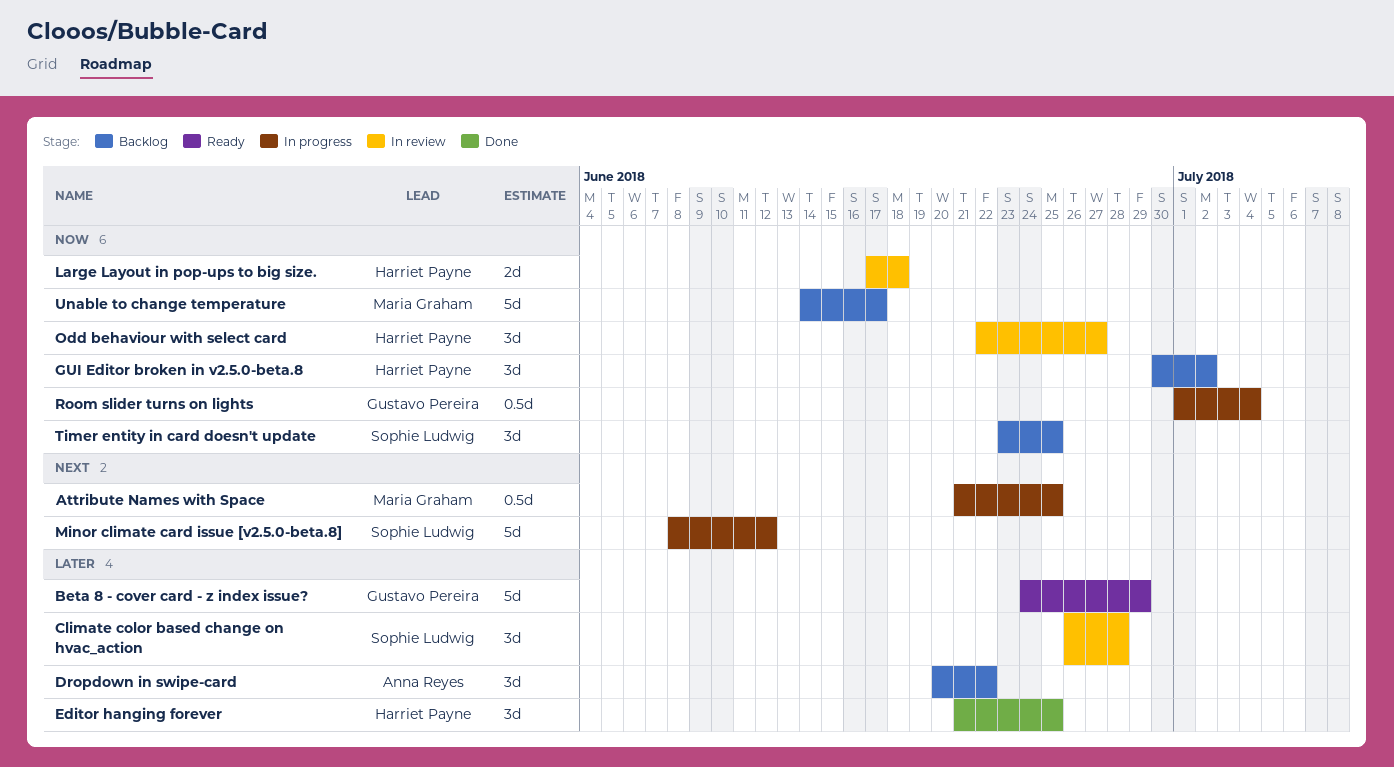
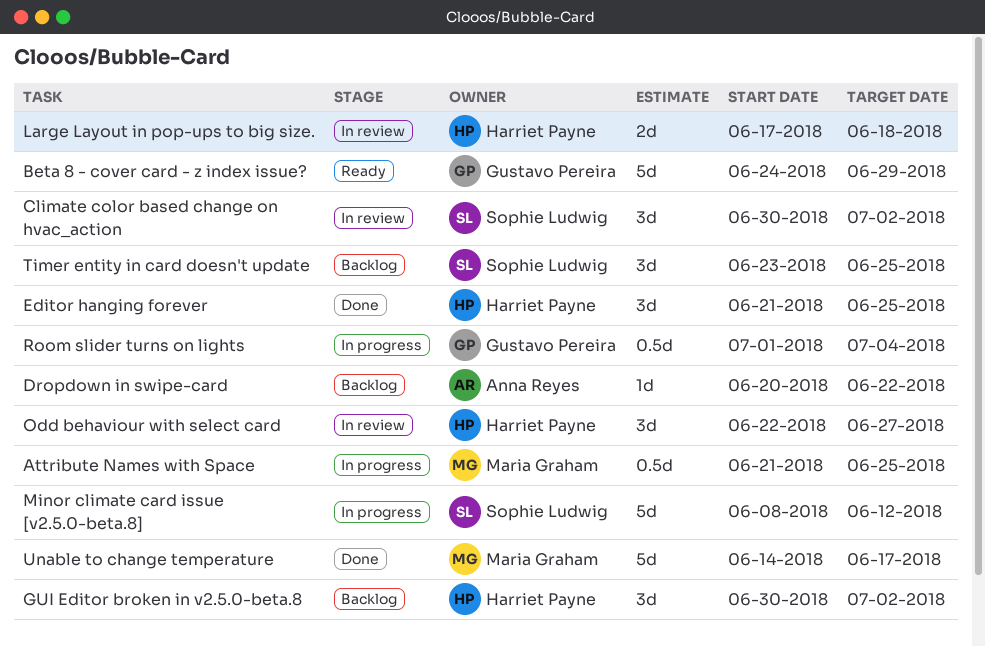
Climate color based change on hvac_action, start: Jun 26 -> Jun 30
Climate color based change on hvac_action, due: Jun 28 -> Jul 2
Dropdown in swipe-card, estimate: 3d -> 1d
Unable to change temperature, status: Backlog -> Done

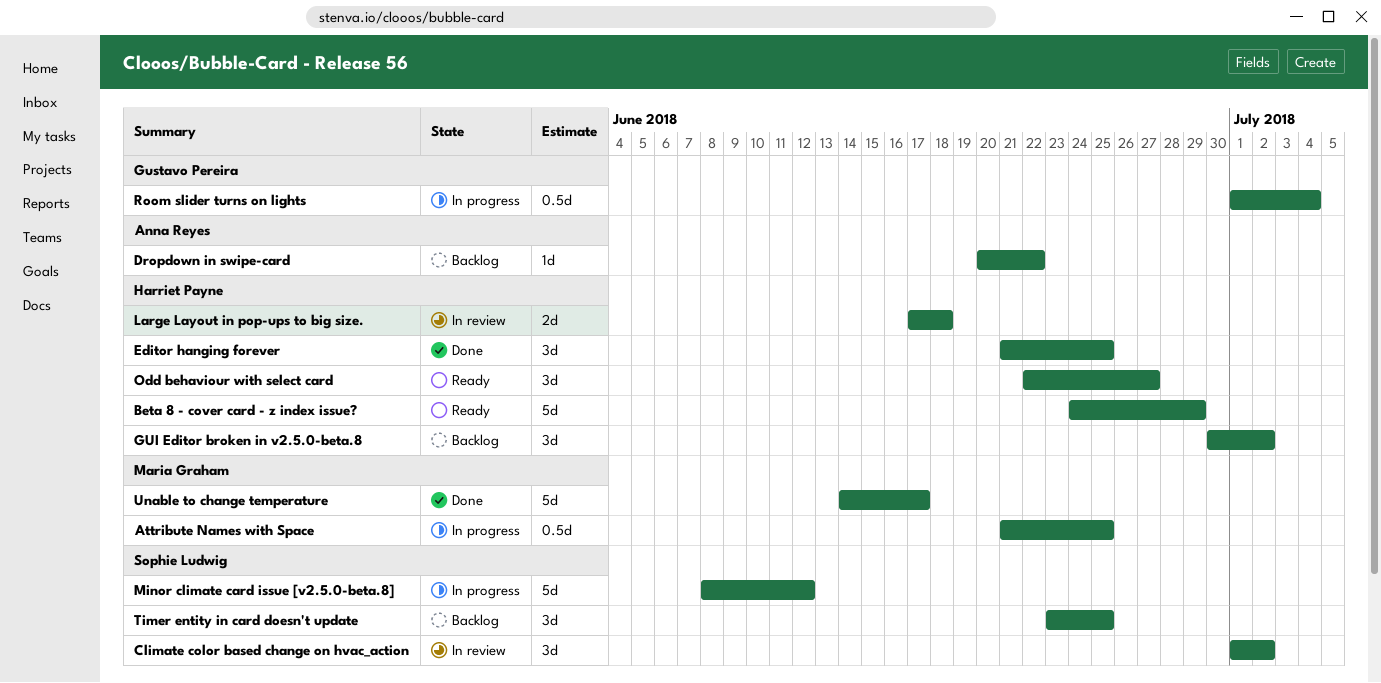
Beta 8 - cover card - z index issue?, owner: Gustavo Pereira -> Harriet Payne
Climate color based change on hvac_action, start: Jun 30 -> Jul 1
Odd behaviour with select card, status: In review -> Ready

